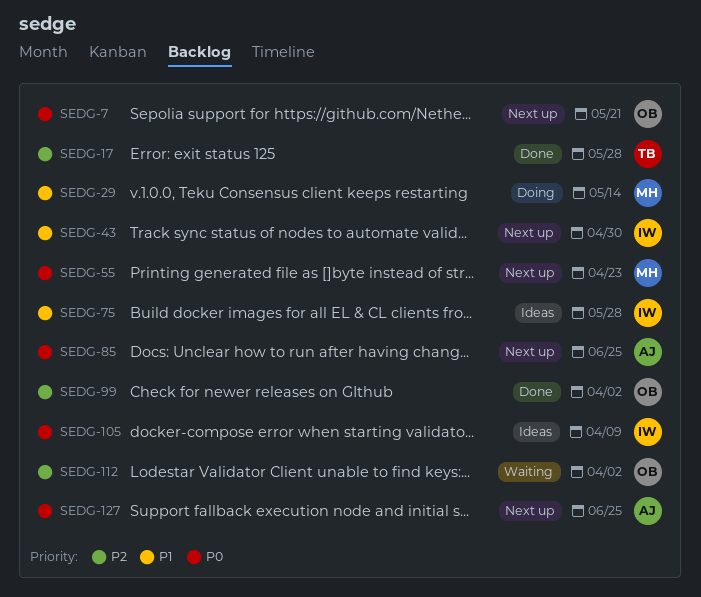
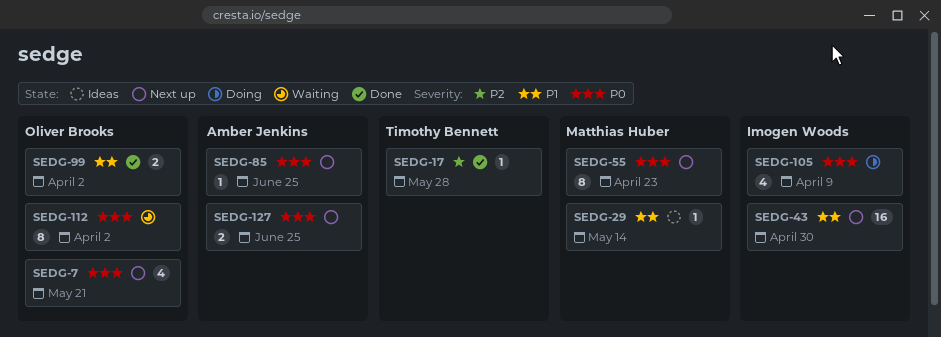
SEDG-29, status: Doing -> Ideas
SEDG-75: present -> none
SEDG-99, priority: P2 -> P1
SEDG-105, status: Ideas -> Doing
SEDG-112, priority: P2 -> P0

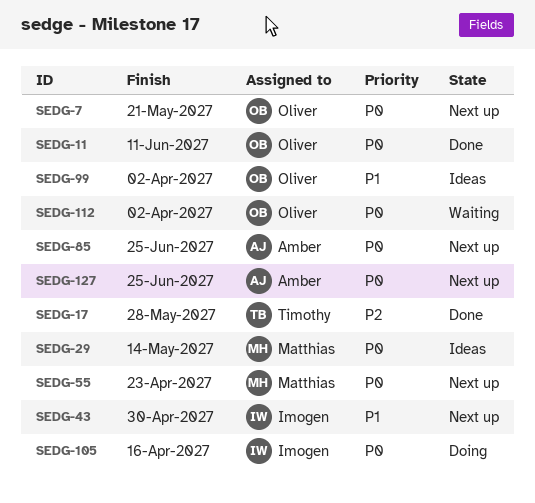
SEDG-11: none -> present
SEDG-29, priority: P1 -> P0
SEDG-99, status: Done -> Ideas
SEDG-105, due: Apr 9 -> Apr 16

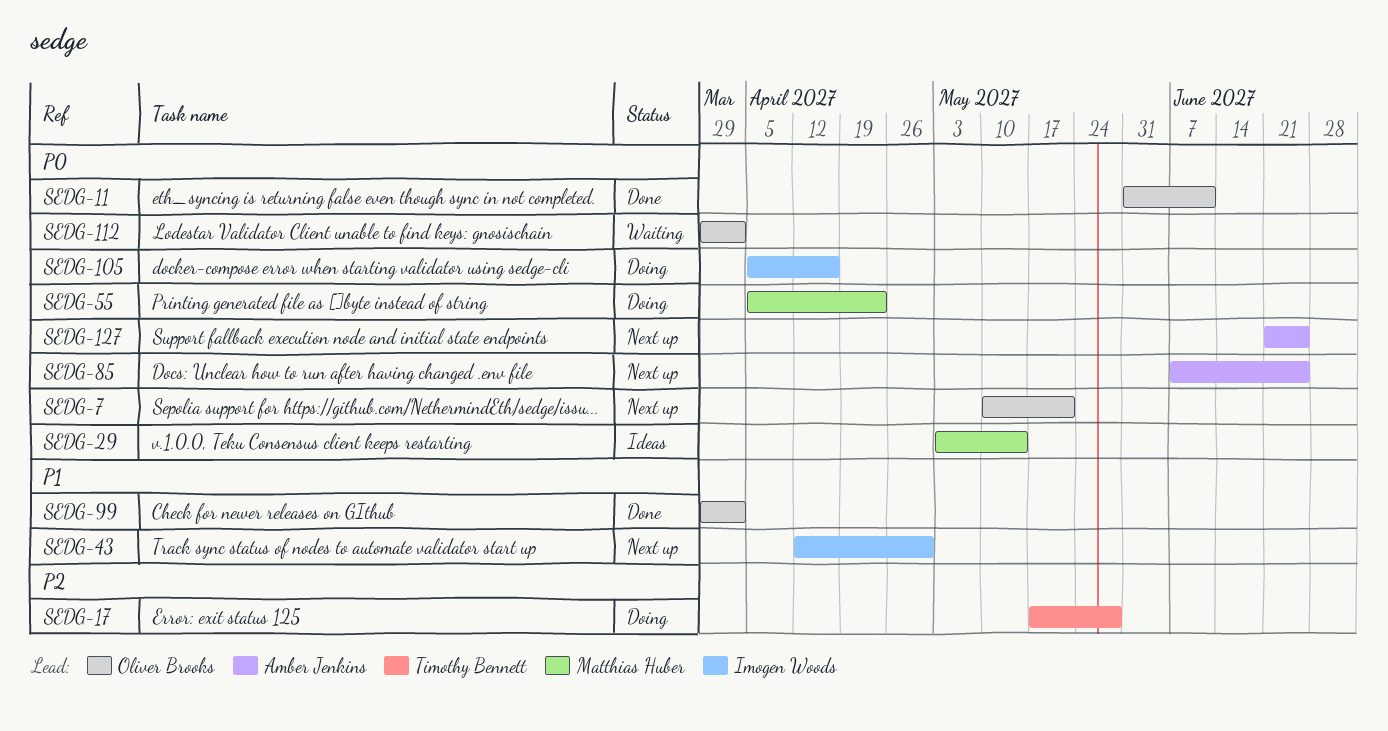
SEDG-17, status: Done -> Doing
SEDG-55, status: Next up -> Doing
SEDG-99, status: Ideas -> Done

